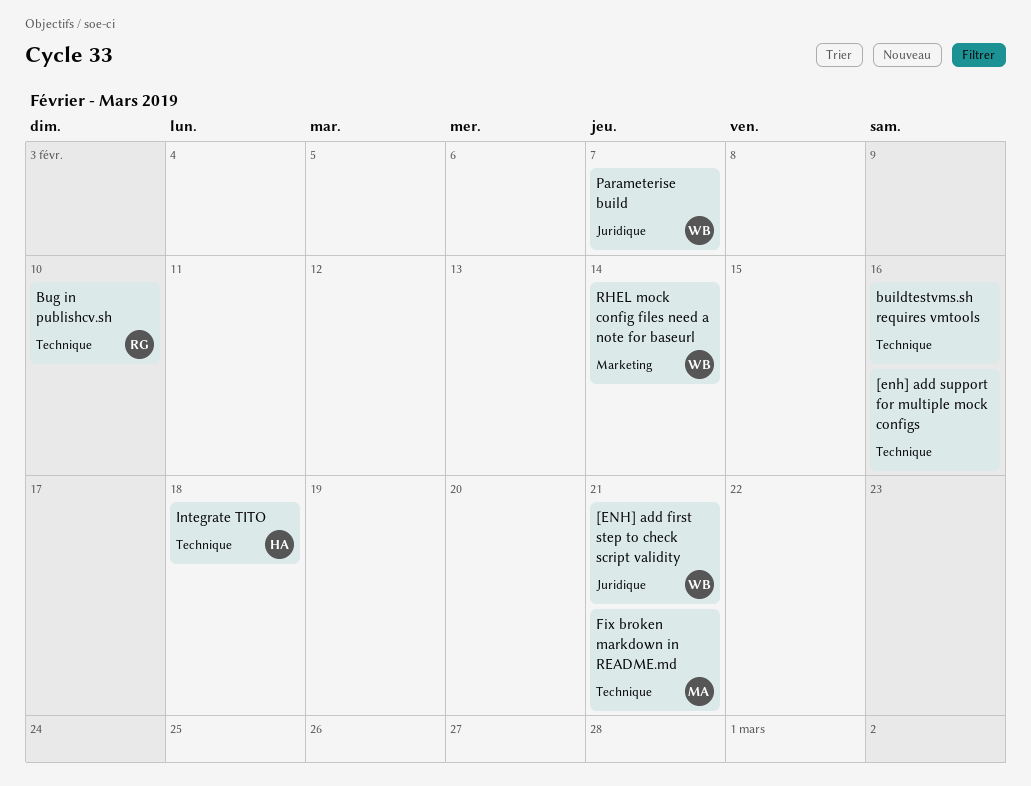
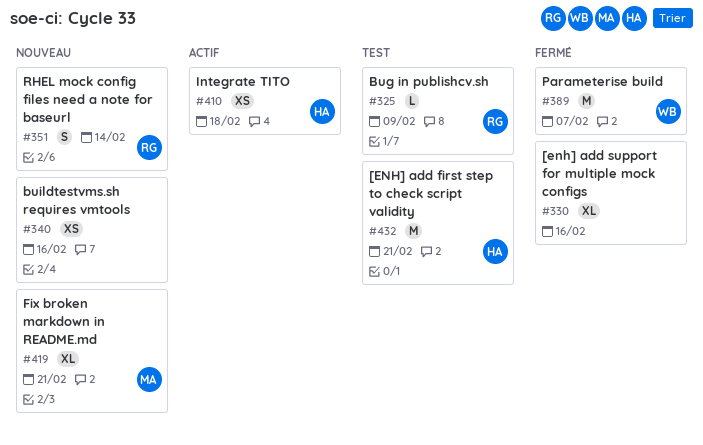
[ENH] add first step to check script validity, owner: WB -> HA
Bug in publishcv.sh, due: Feb 10 -> Feb 9
RHEL mock config files need a note for baseurl, owner: WB -> RG

